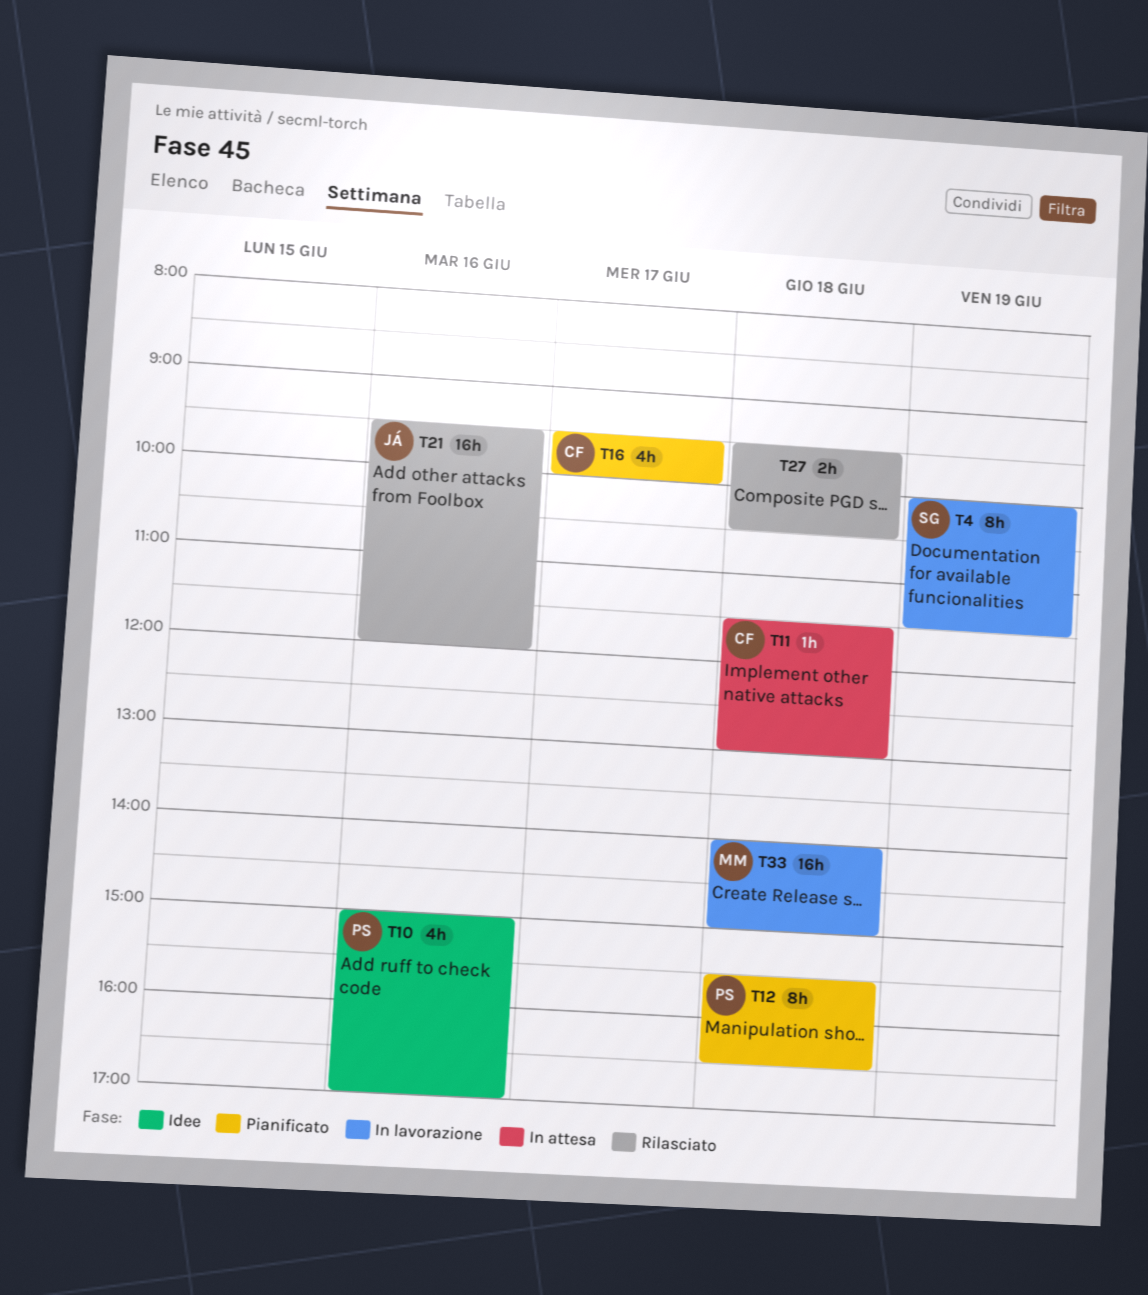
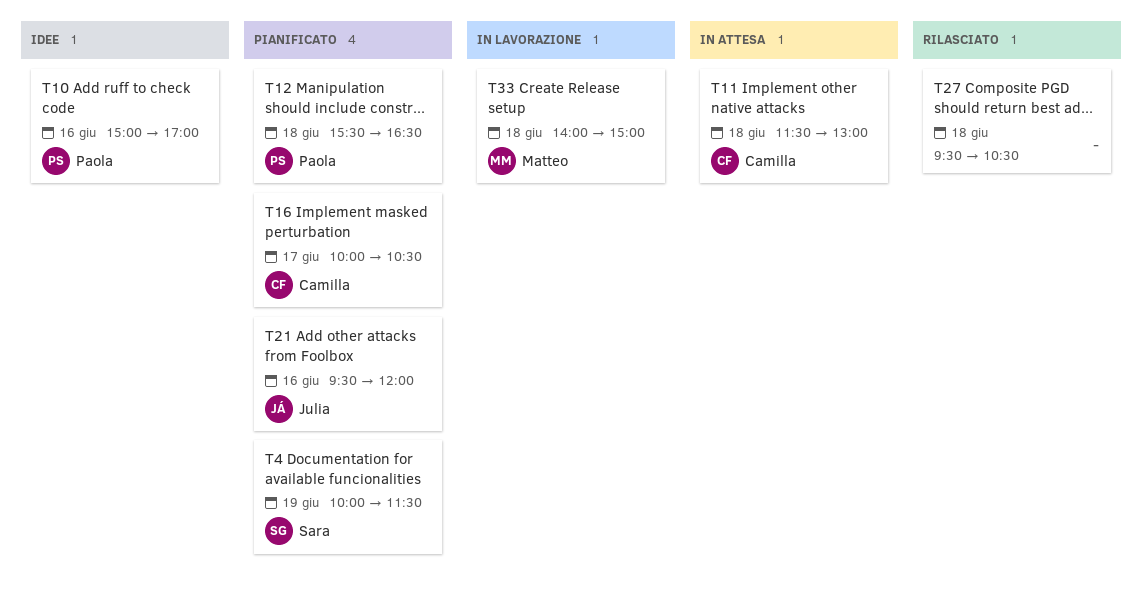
T4, status: In lavorazione -> Pianificato
T16, begins: 09:30 -> 10:00
T16, ends: 10:00 -> 10:30
T21, status: Rilasciato -> Pianificato

